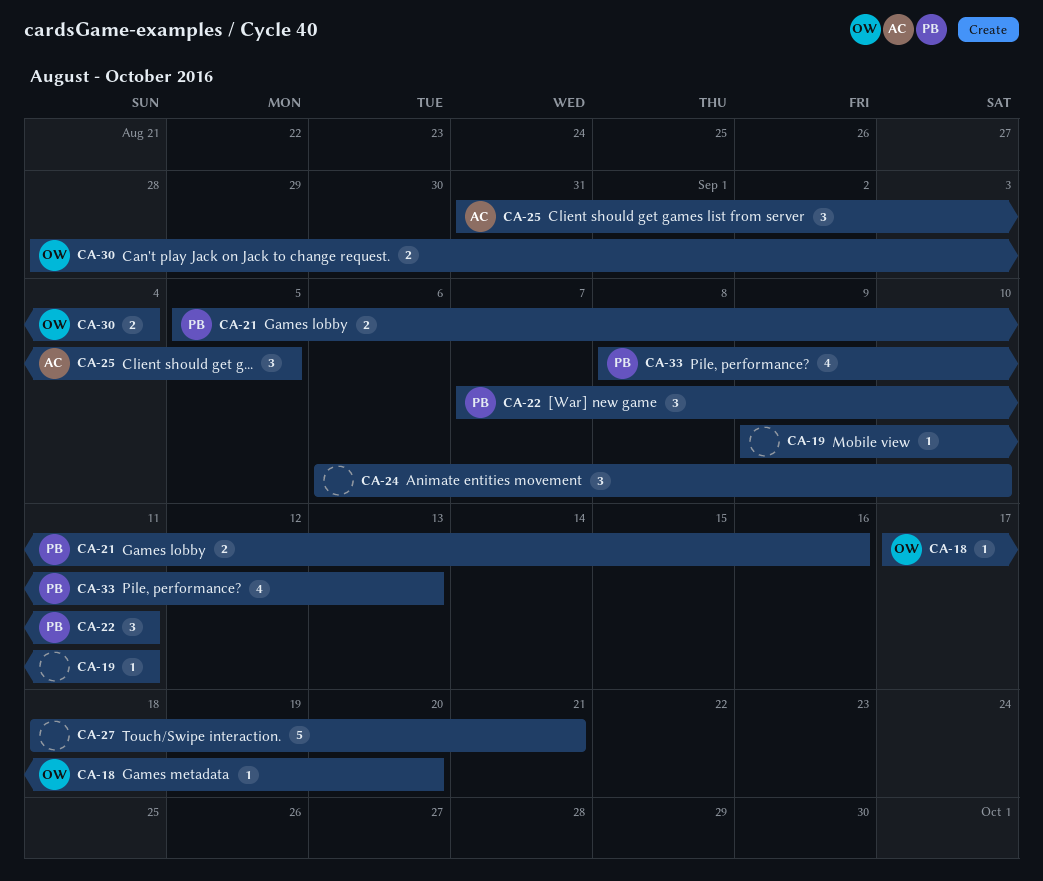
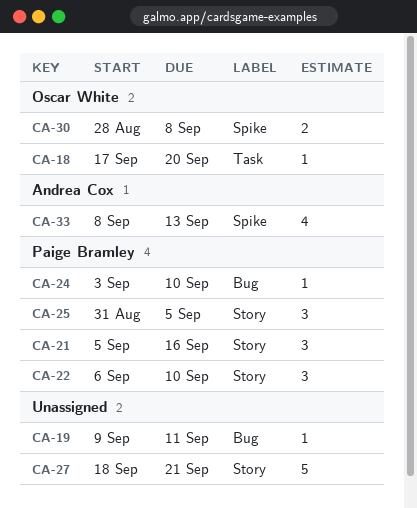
CA-21, estimate: 2 -> 3
CA-22, start: Sep 7 -> Sep 6
CA-22, due: Sep 11 -> Sep 10
CA-24, owner: none -> Paige Bramley
CA-24, estimate: 3 -> 1
CA-24, start: Sep 6 -> Sep 3
CA-25, owner: Andrea Cox -> Paige Bramley
CA-30, due: Sep 4 -> Sep 8
CA-33, owner: Paige Bramley -> Andrea Cox

